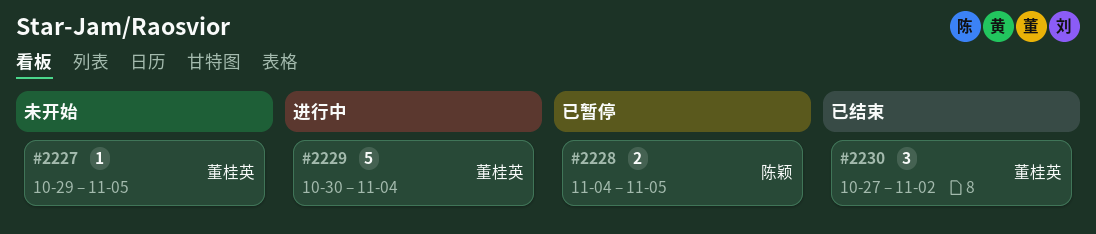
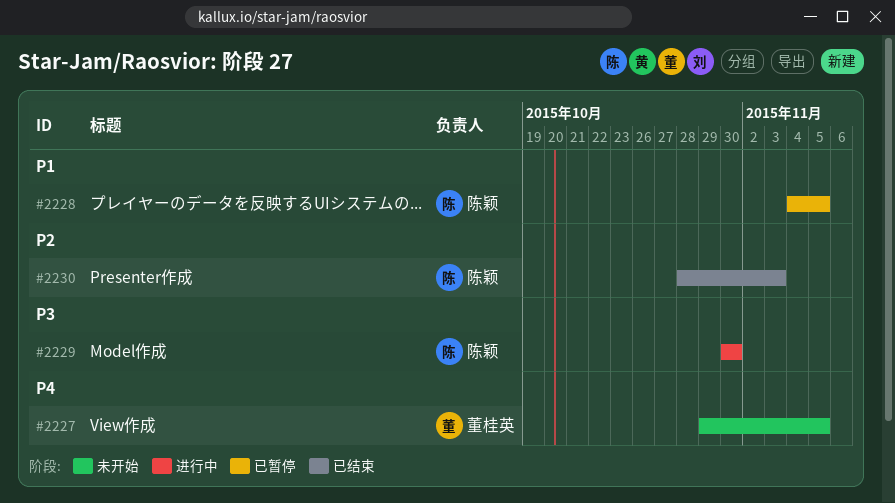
#2229, owner: 董桂英 -> 陈颖
#2229, due: Nov 4 -> Oct 30
#2230, owner: 董桂英 -> 陈颖
#2230, start: Oct 27 -> Oct 28
#2230, due: Nov 2 -> Nov 3

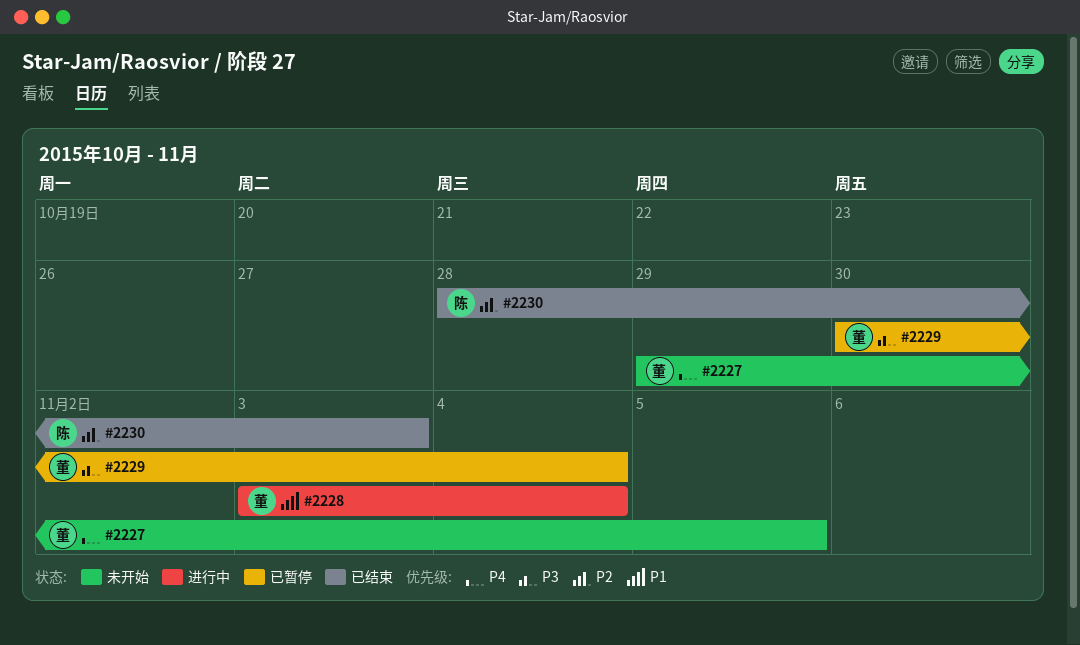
#2228, status: 已暂停 -> 进行中
#2228, owner: 陈颖 -> 董桂英
#2228, start: Nov 4 -> Nov 3
#2228, due: Nov 5 -> Nov 4
#2229, status: 进行中 -> 已暂停
#2229, owner: 陈颖 -> 董桂英
#2229, due: Oct 30 -> Nov 4

